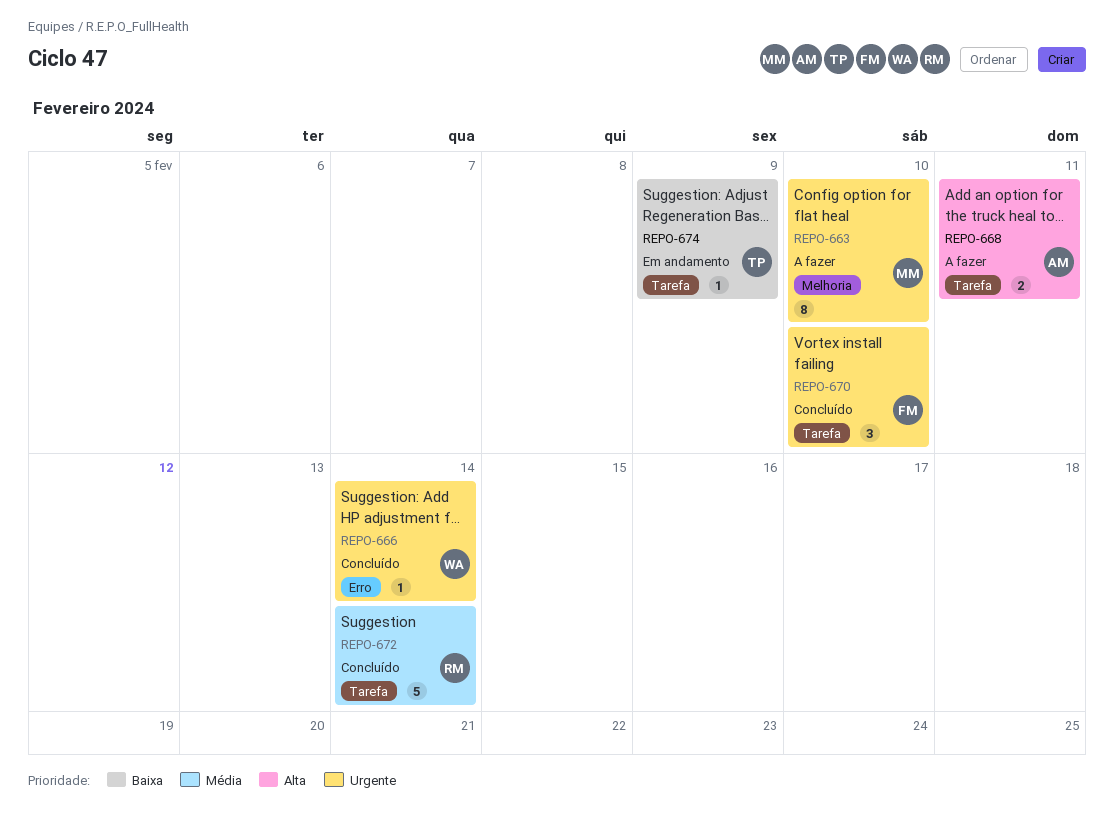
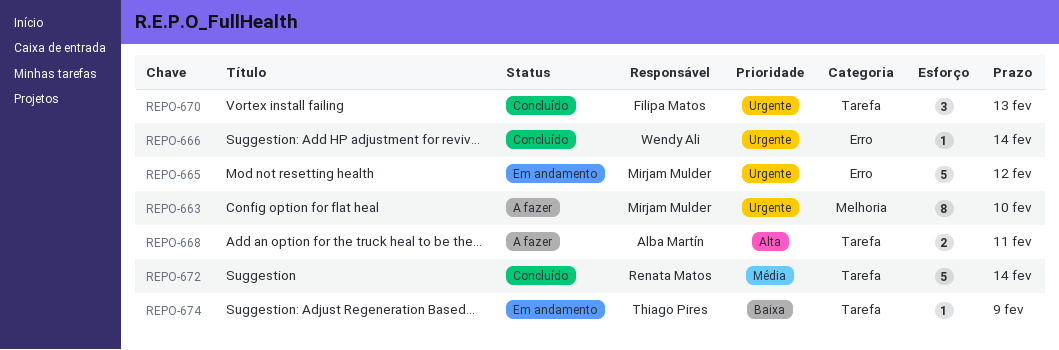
REPO-665: none -> present
REPO-670, due: Feb 10 -> Feb 13

